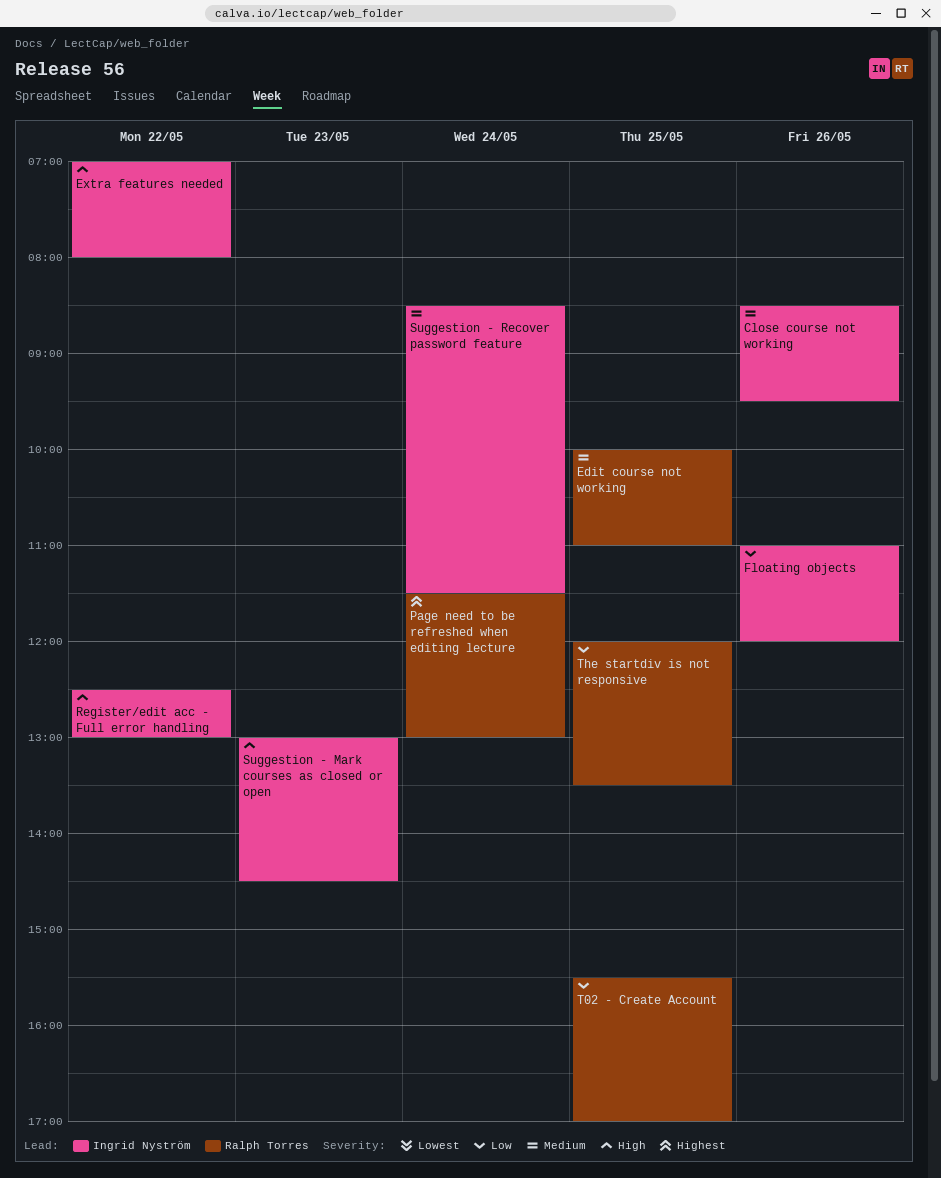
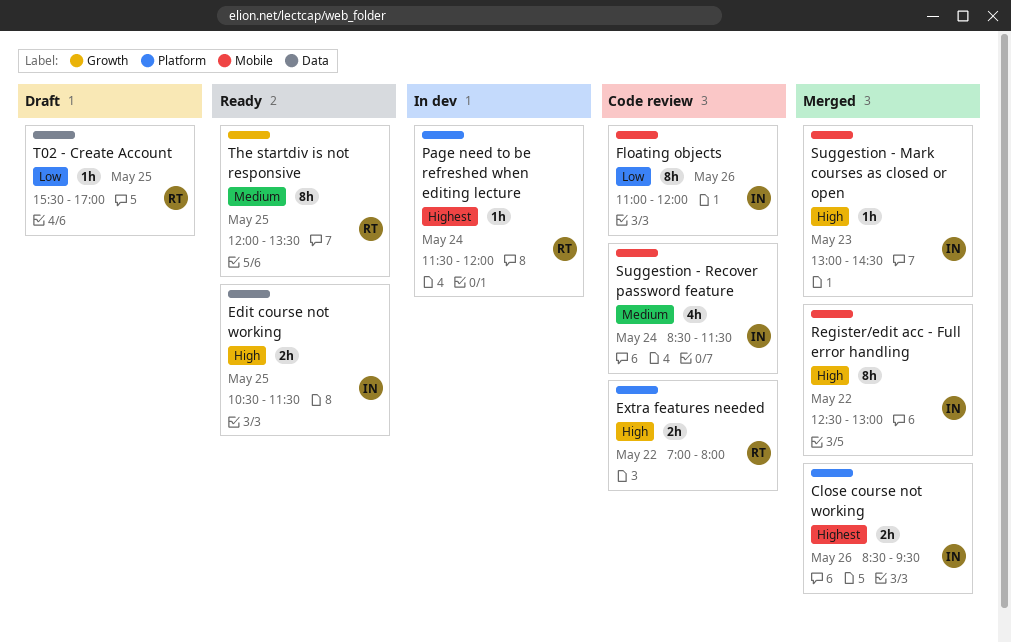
Close course not working, priority: Medium -> Highest
Edit course not working, owner: Ralph Torres -> Ingrid Nyström
Edit course not working, priority: Medium -> High
Edit course not working, begins: 10:00 -> 10:30
Edit course not working, ends: 11:00 -> 11:30
Extra features needed, owner: Ingrid Nyström -> Ralph Torres
Page need to be refreshed when editing lecture, ends: 13:00 -> 12:00
The startdiv is not responsive, priority: Low -> Medium

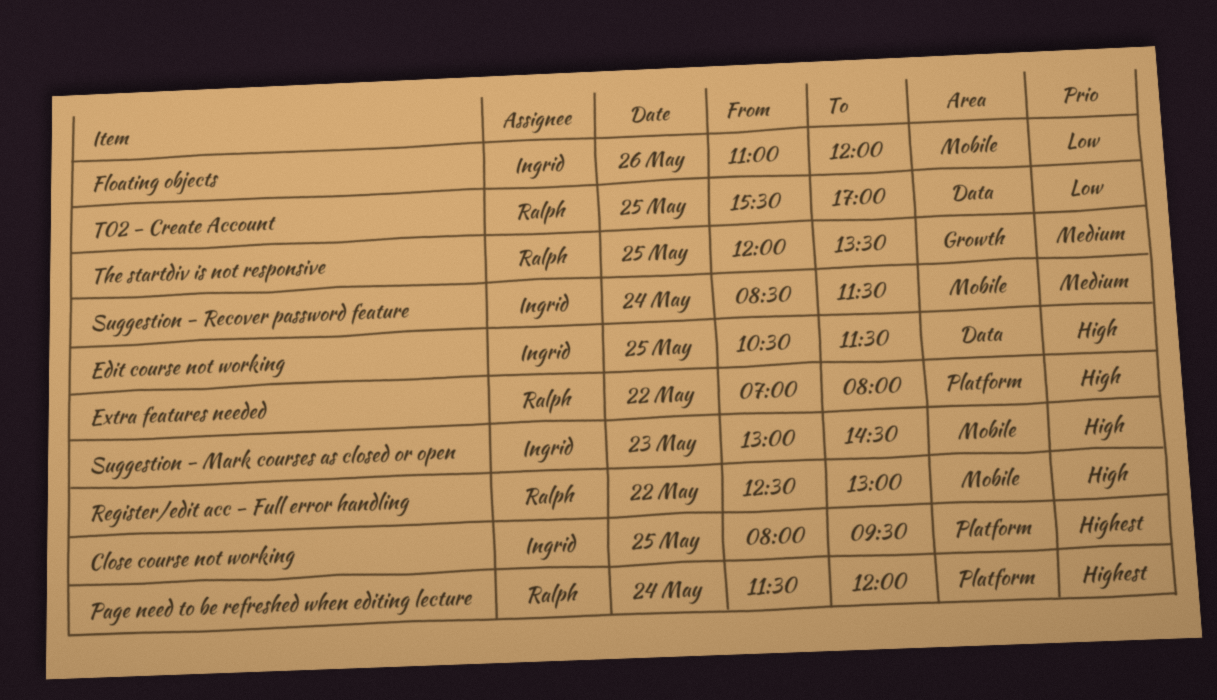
Close course not working, day: May 26 -> May 25
Close course not working, begins: 08:30 -> 08:00
Register/edit acc - Full error handling, owner: Ingrid -> Ralph

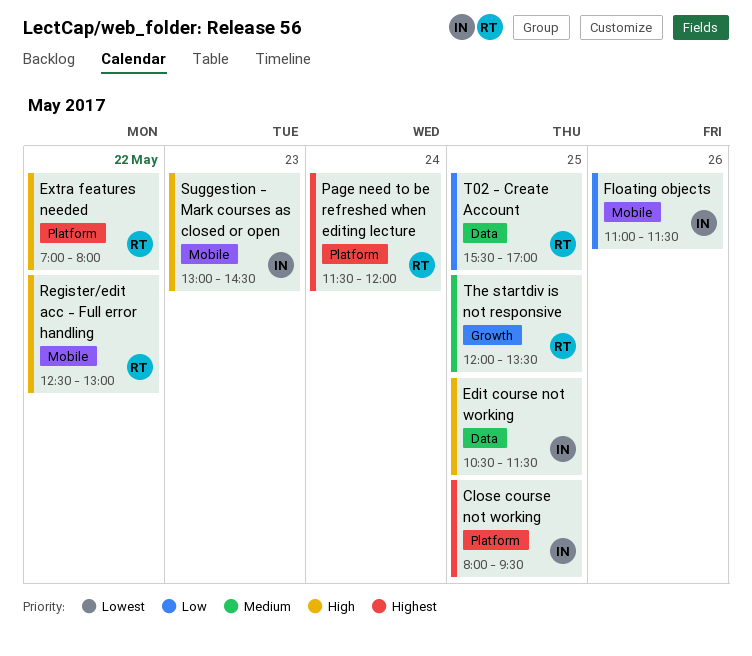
Floating objects, ends: 12:00 -> 11:30
Suggestion - Recover password feature: present -> none

